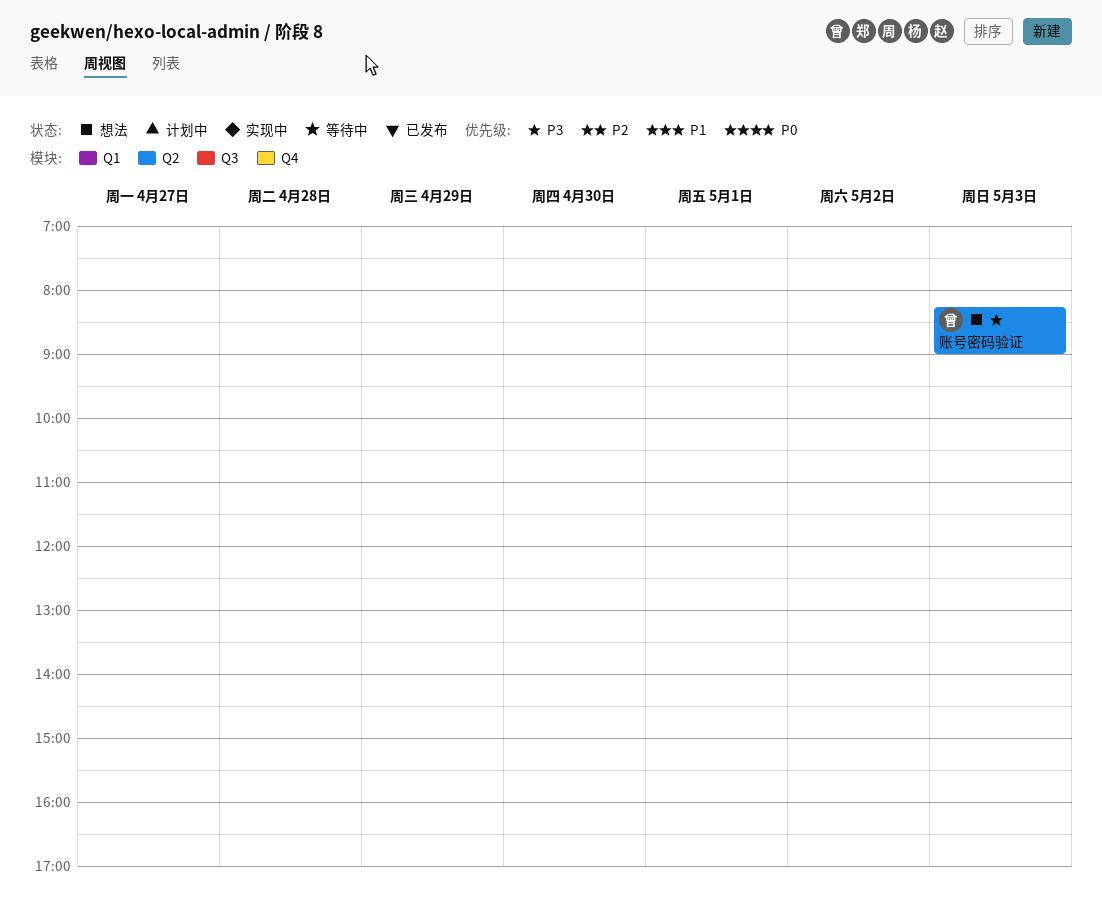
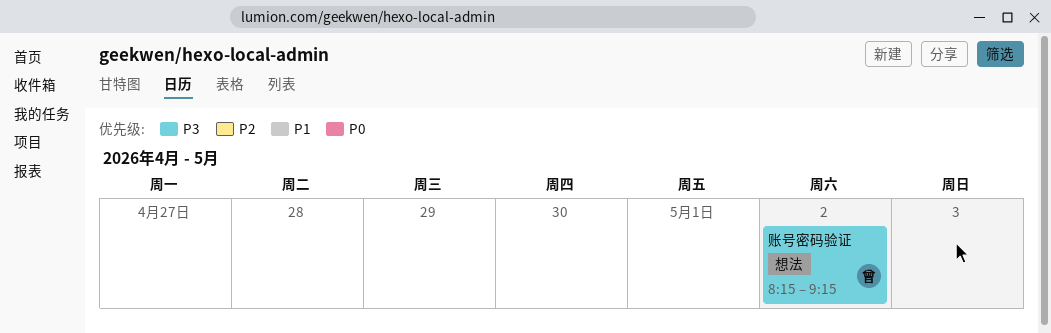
账号密码验证, day: May 3 -> May 2
账号密码验证, ends: 09:00 -> 09:15

